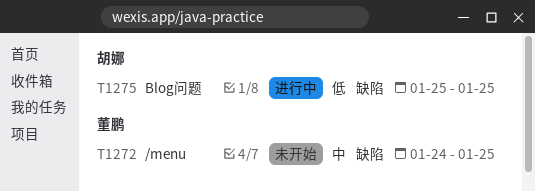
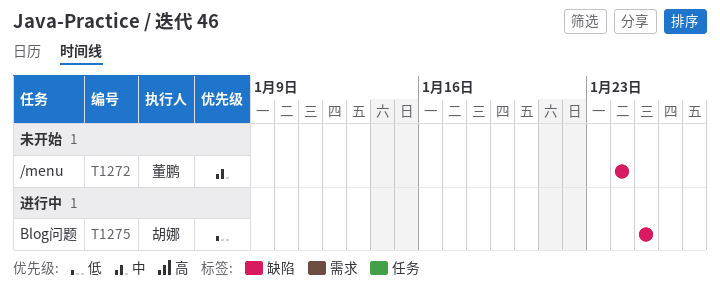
T1272, due: Jan 25 -> Jan 24

